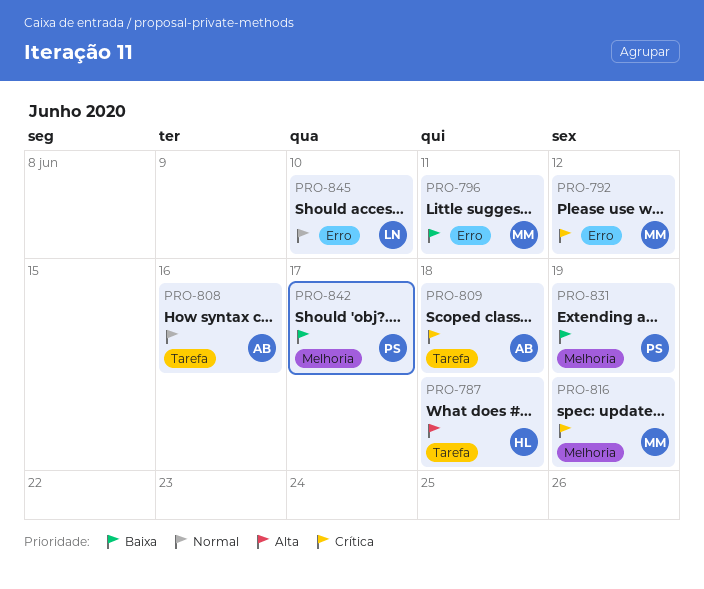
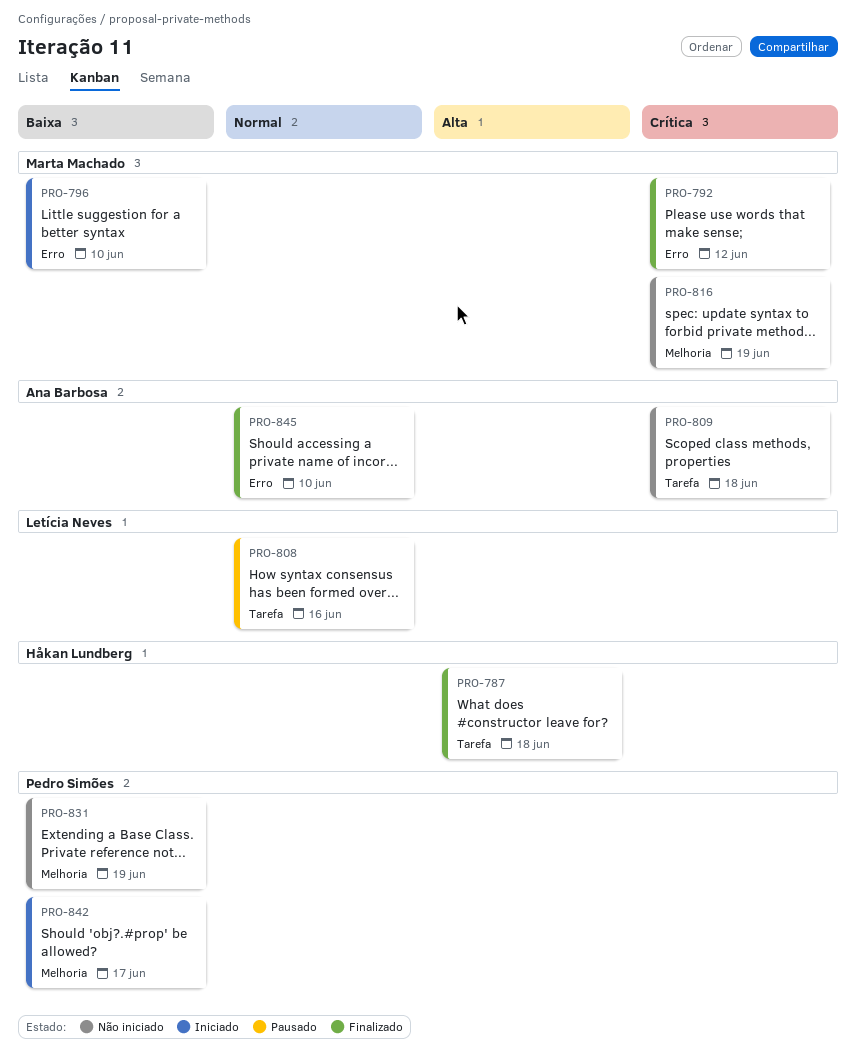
PRO-796, due: Jun 11 -> Jun 10
PRO-808, owner: Ana Barbosa -> Letícia Neves
PRO-845, owner: Letícia Neves -> Ana Barbosa

